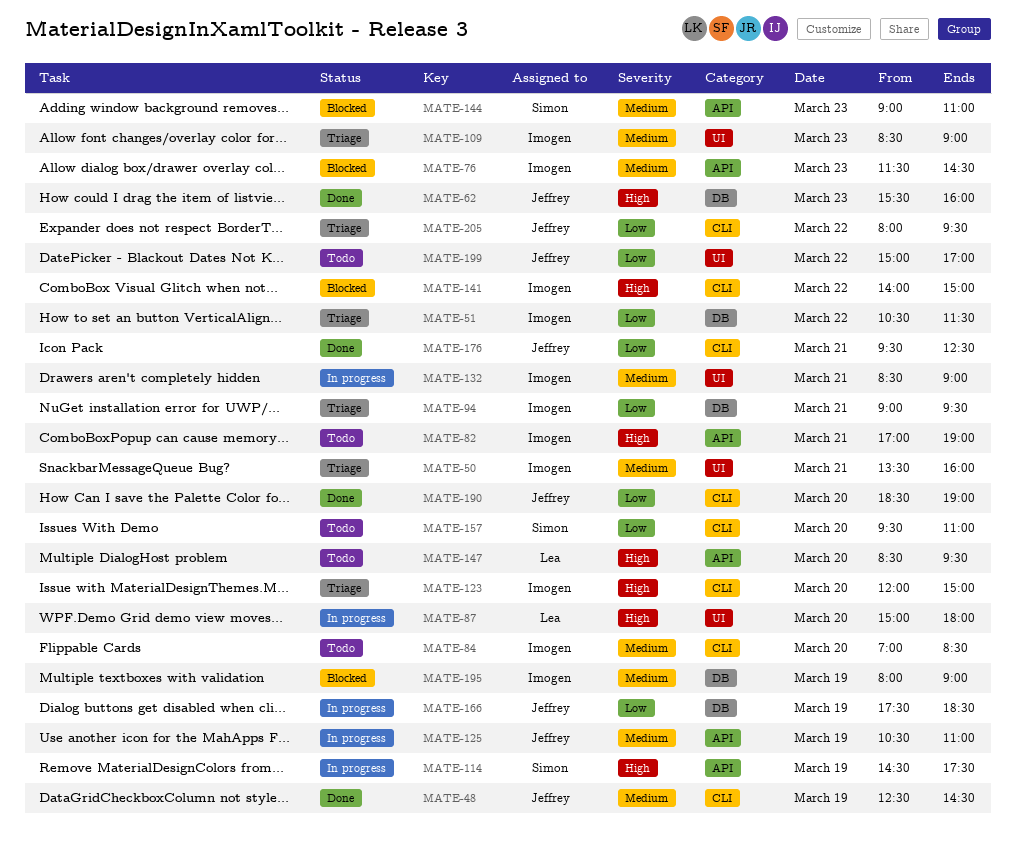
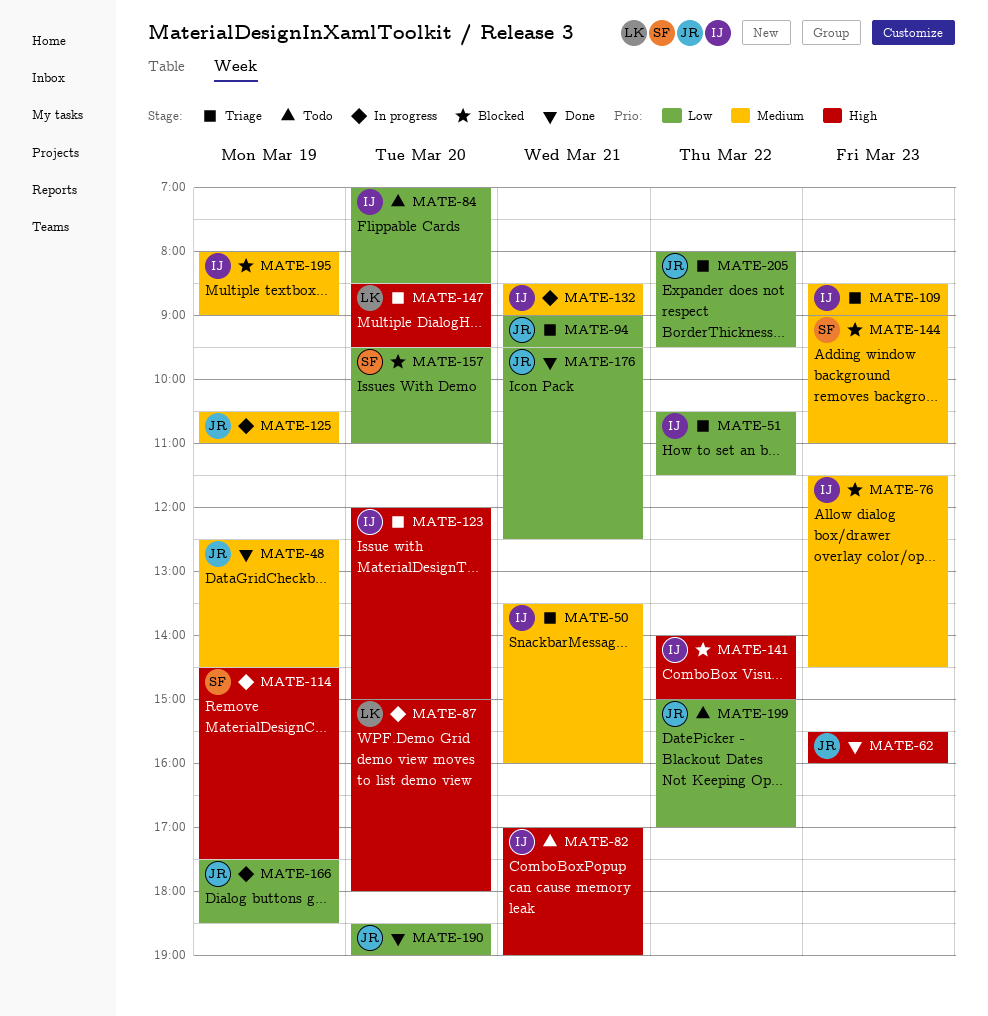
MATE-84, priority: Medium -> Low
MATE-94, owner: Imogen -> Jeffrey
MATE-147, status: Todo -> Triage
MATE-157, status: Todo -> Blocked

